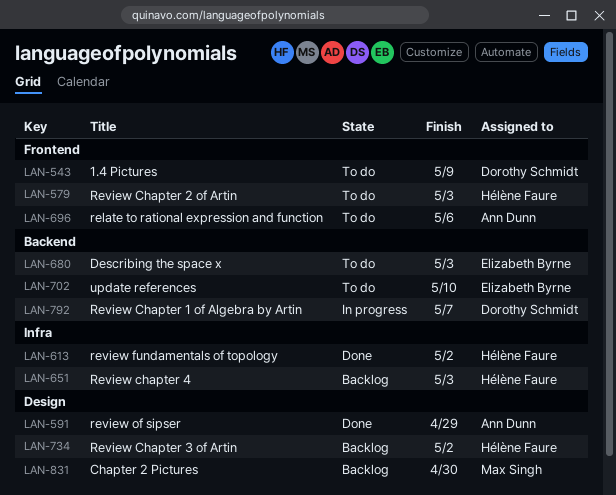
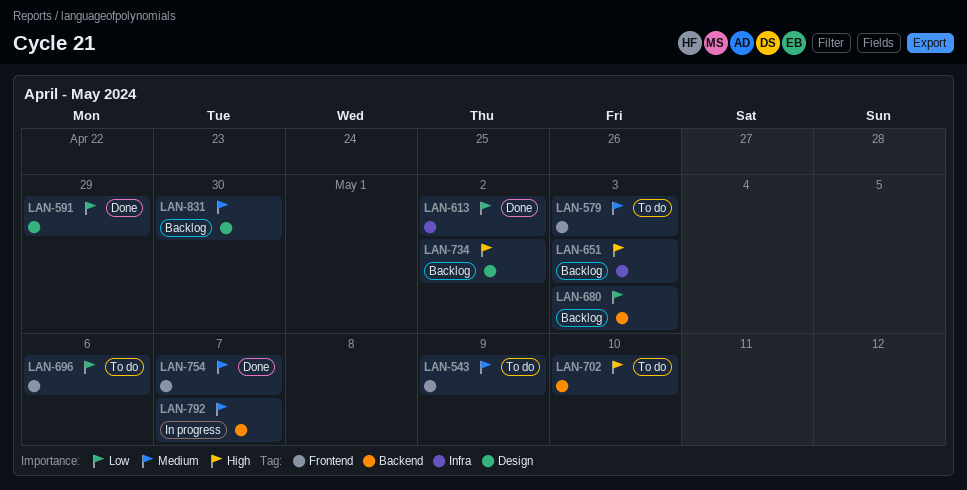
LAN-680, status: To do -> Backlog
LAN-754: none -> present

